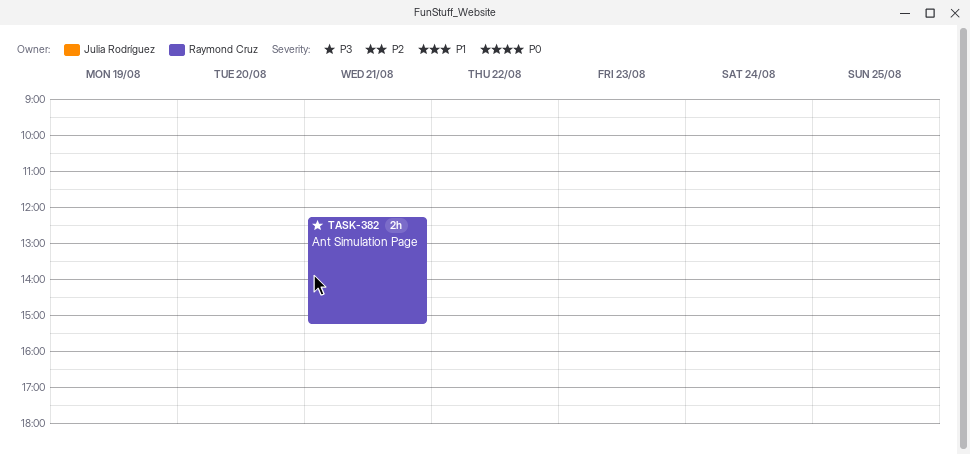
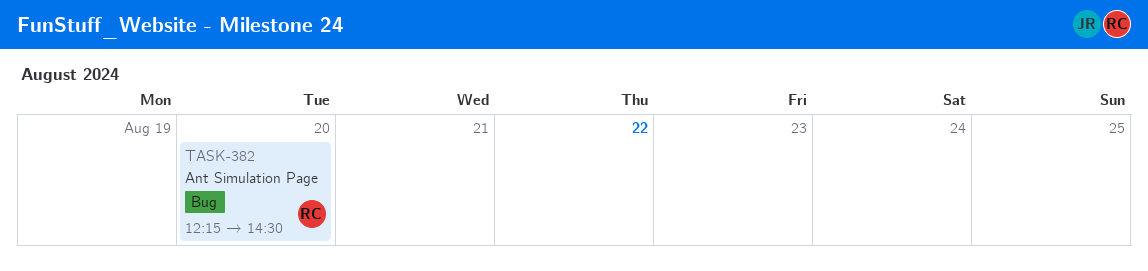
TASK-382, day: Aug 21 -> Aug 20
TASK-382, ends: 15:15 -> 14:30

